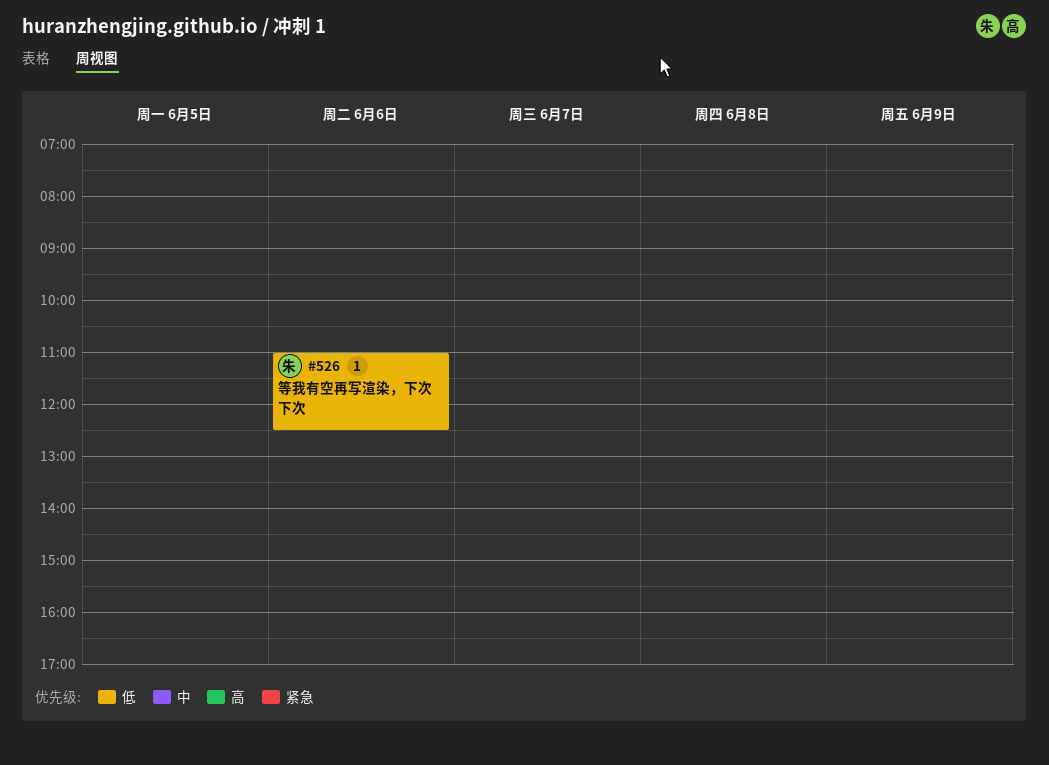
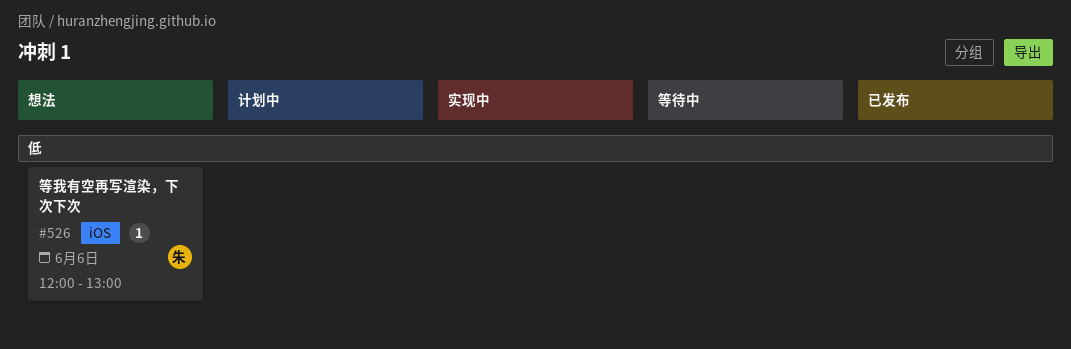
#526, begins: 11:00 -> 12:00
#526, ends: 12:30 -> 13:00

